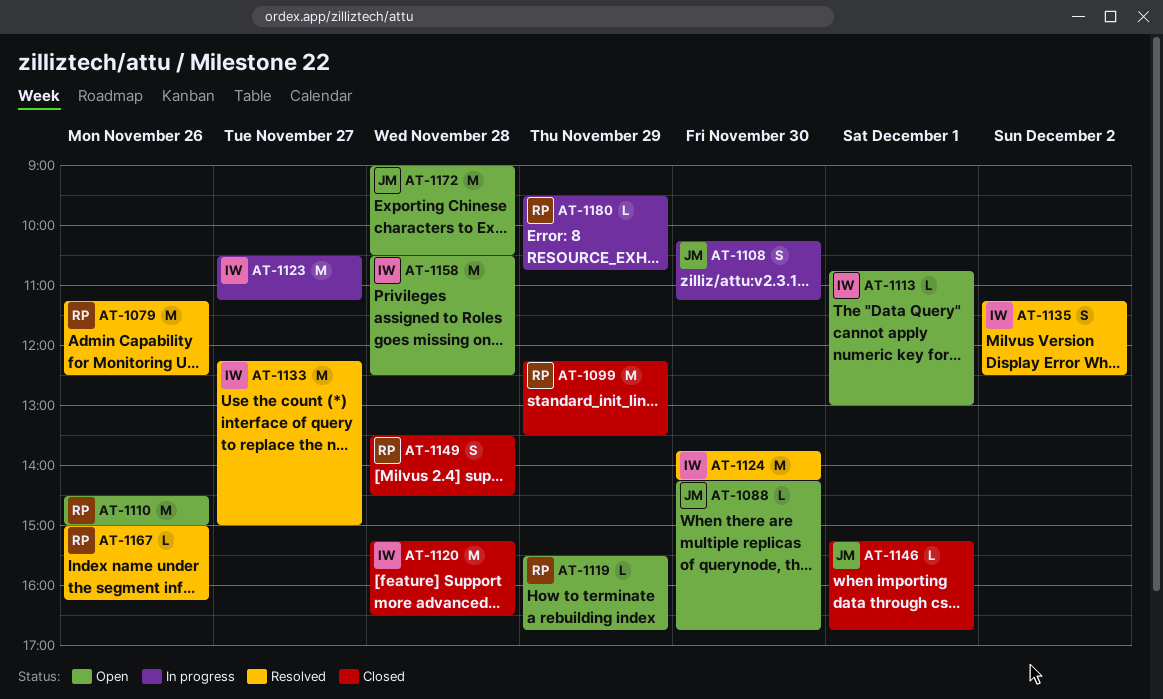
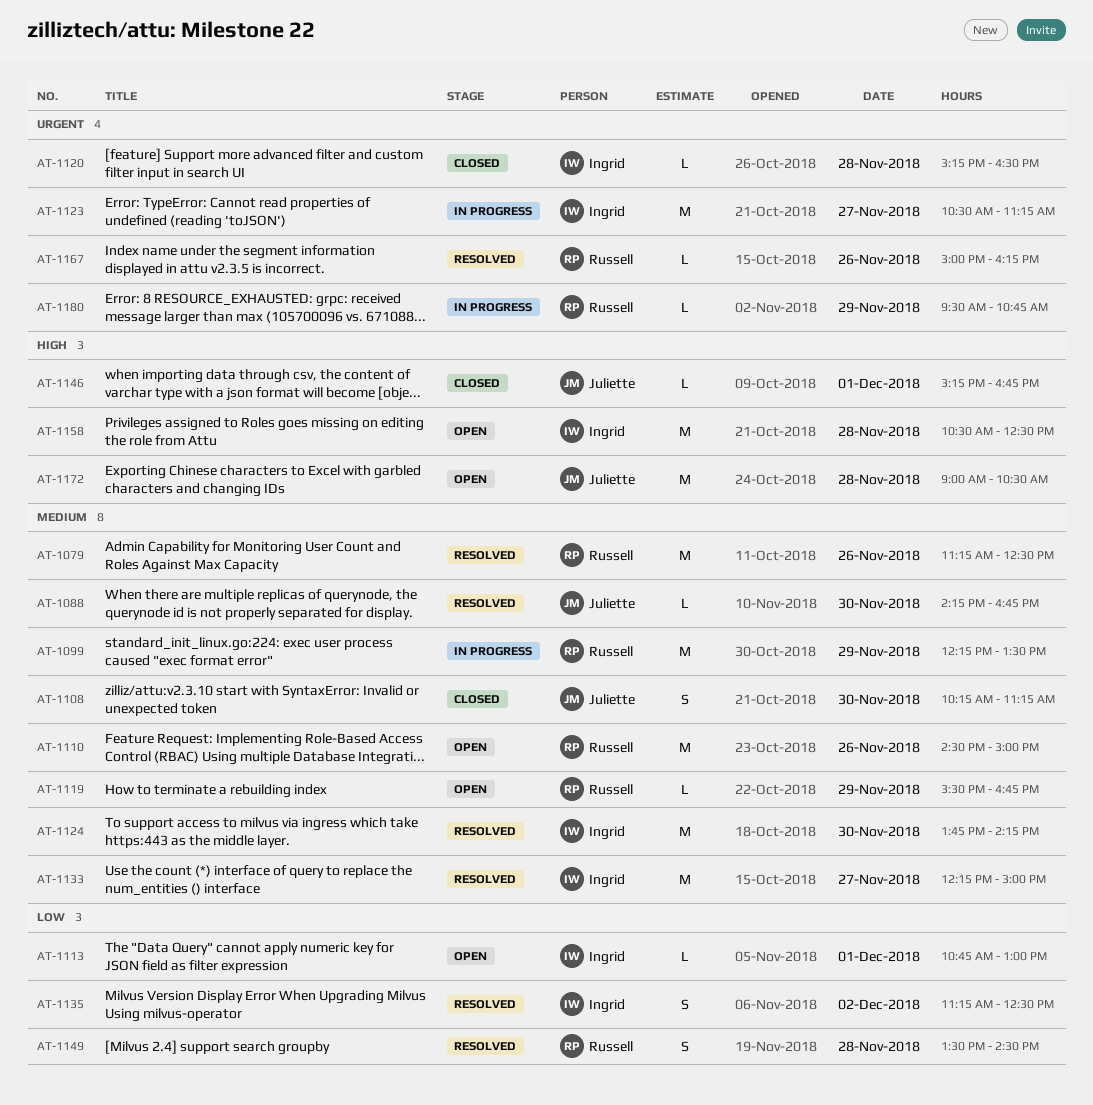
AT-1088, status: Open -> Resolved
AT-1099, status: Closed -> In progress
AT-1108, status: In progress -> Closed
AT-1120, estimate: M -> L
AT-1149, status: Closed -> Resolved

